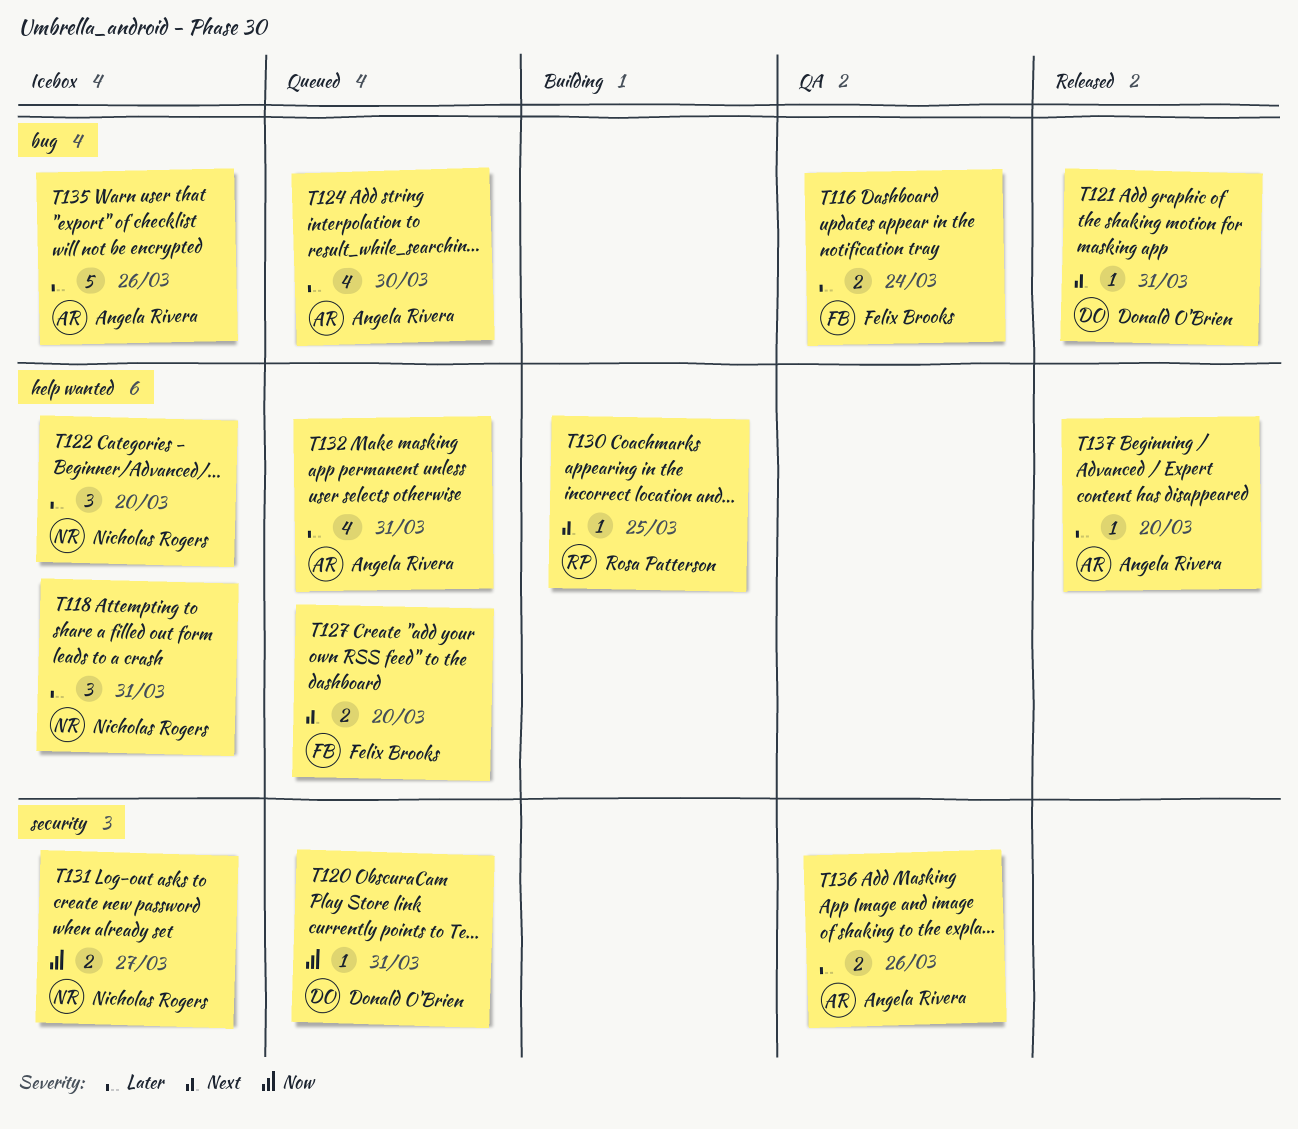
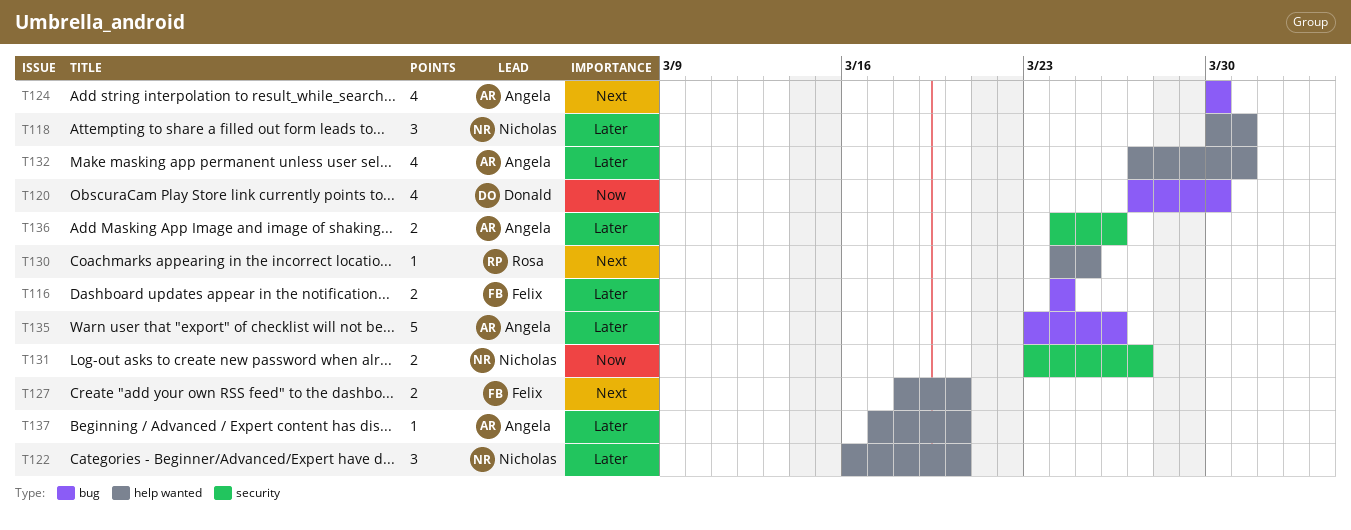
T120, label: security -> bug
T120, estimate: 1 -> 4
T120, due: Mar 31 -> Mar 30
T121: present -> none
T124, priority: Later -> Next

